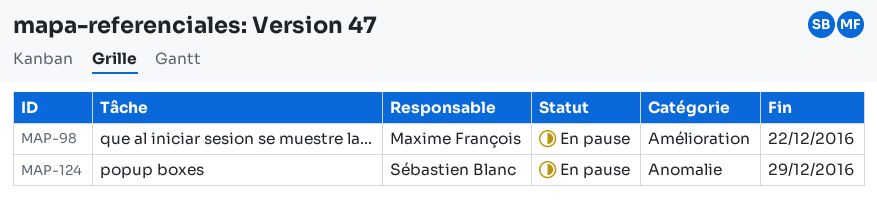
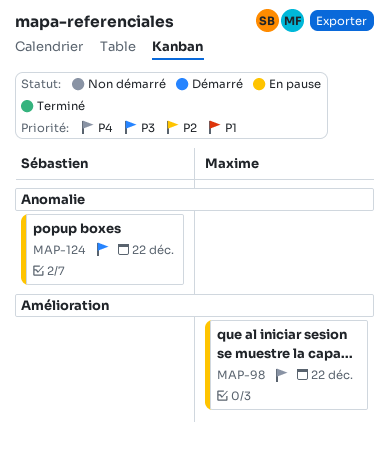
MAP-124, due: Dec 29 -> Dec 22

